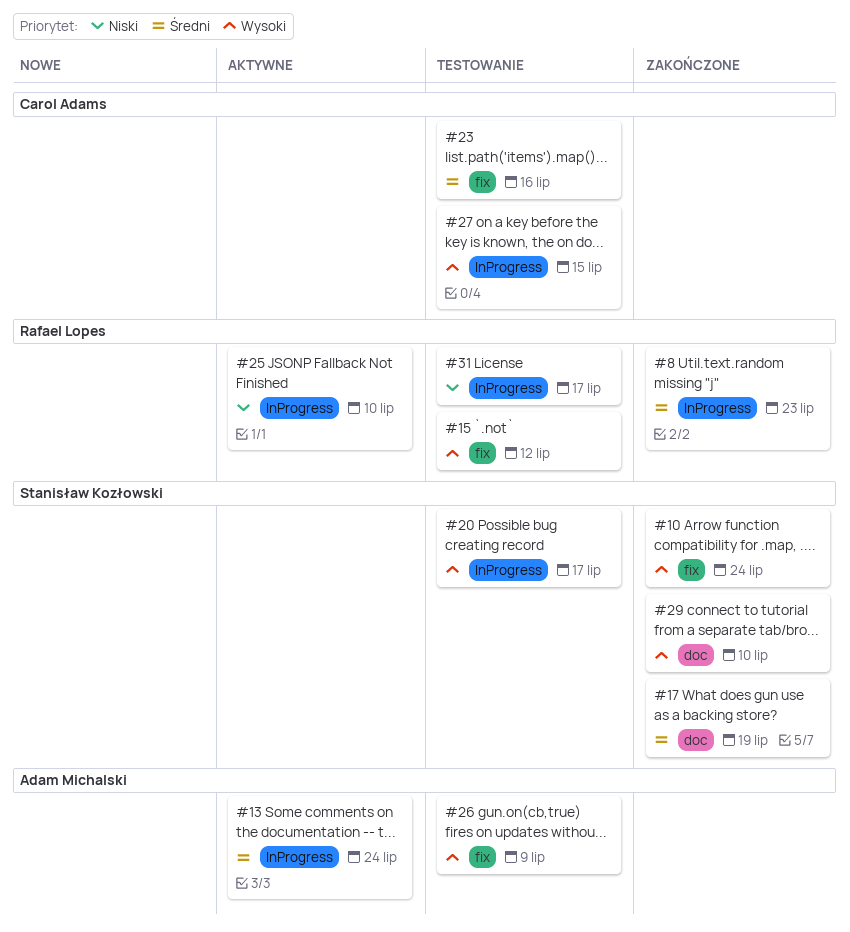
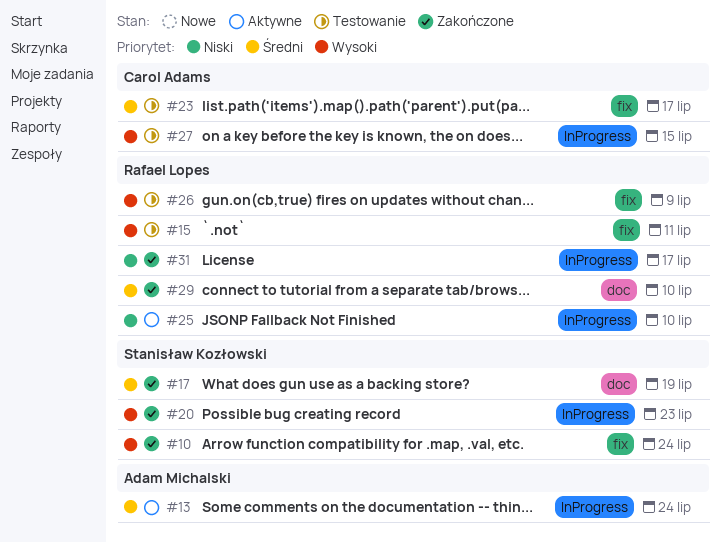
#8: present -> none
#15, due: Jul 12 -> Jul 11
#20, status: Testowanie -> Zakończone
#20, due: Jul 17 -> Jul 23
#23, due: Jul 16 -> Jul 17
#26, owner: Adam Michalski -> Rafael Lopes
#29, owner: Stanisław Kozłowski -> Rafael Lopes
#29, priority: Wysoki -> Średni
#31, status: Testowanie -> Zakończone

